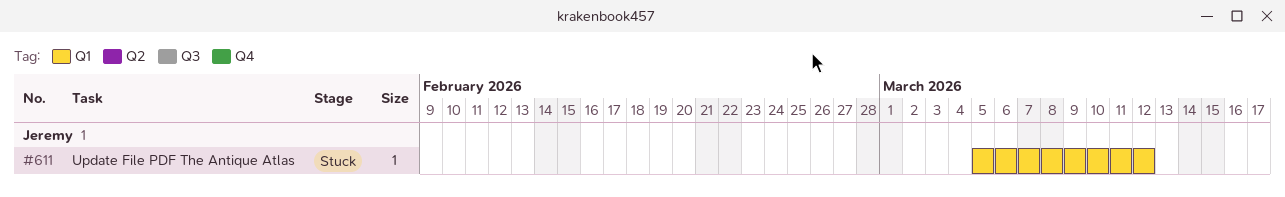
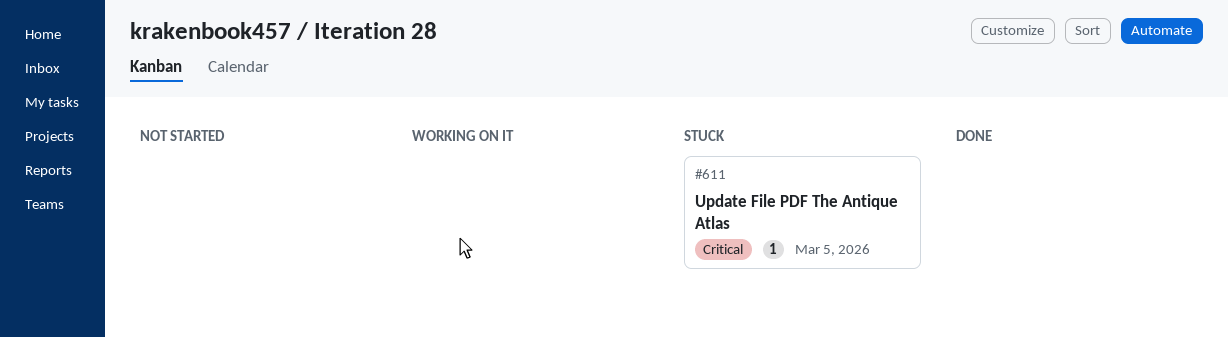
#611, due: Mar 12 -> Mar 5

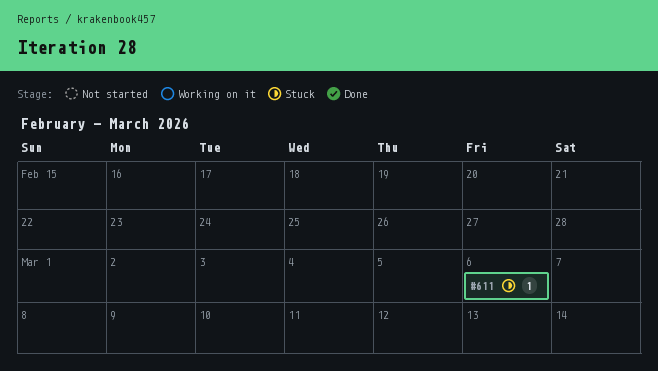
#611, due: Mar 5 -> Mar 6

